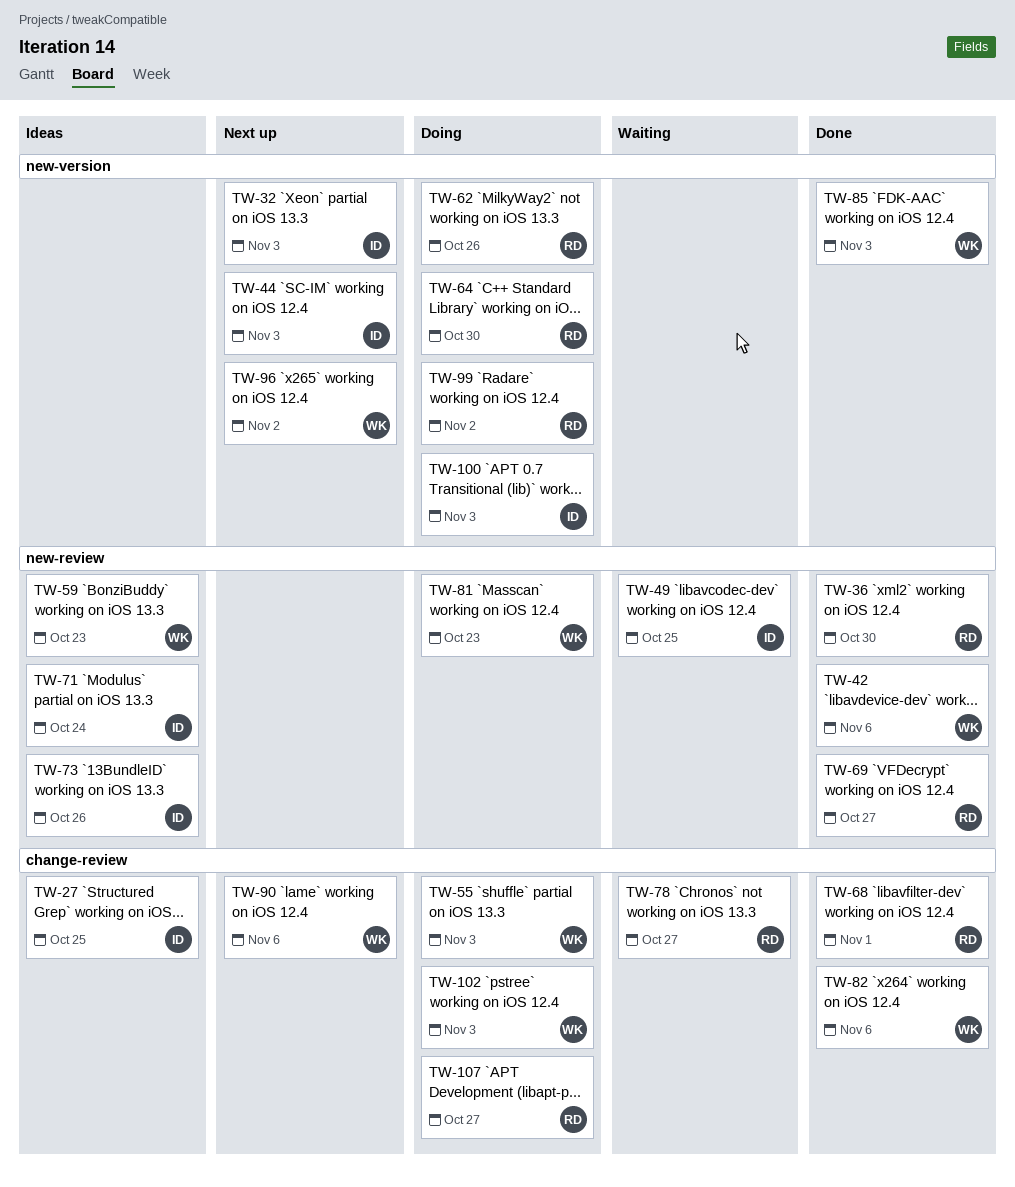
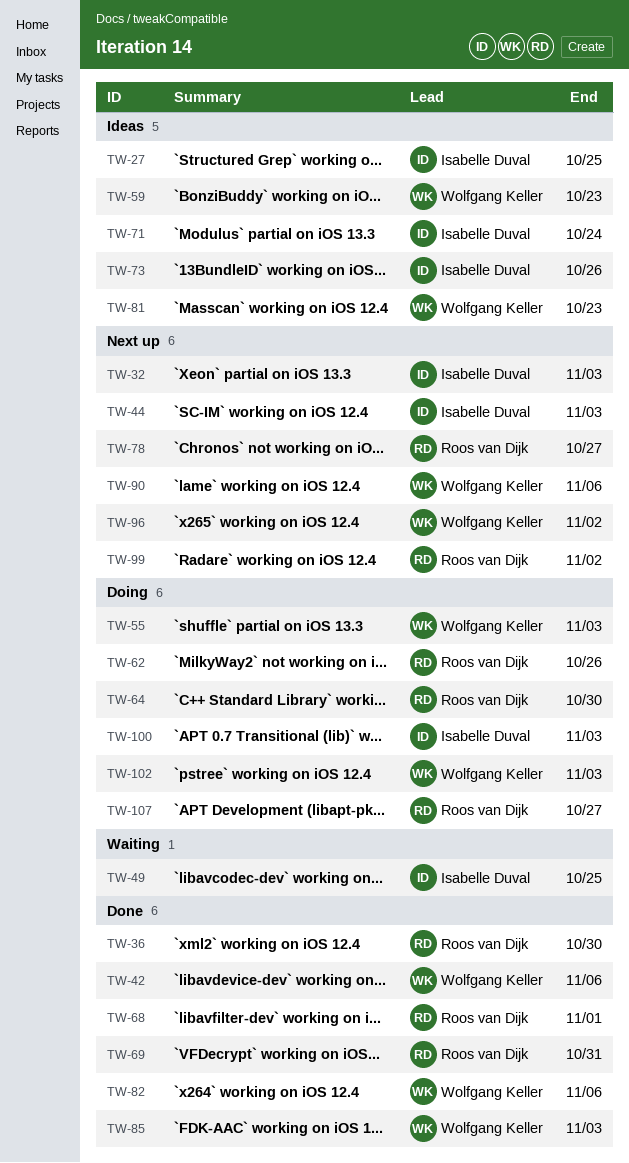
TW-69, due: Oct 27 -> Oct 31
TW-78, status: Waiting -> Next up
TW-81, status: Doing -> Ideas
TW-99, status: Doing -> Next up

